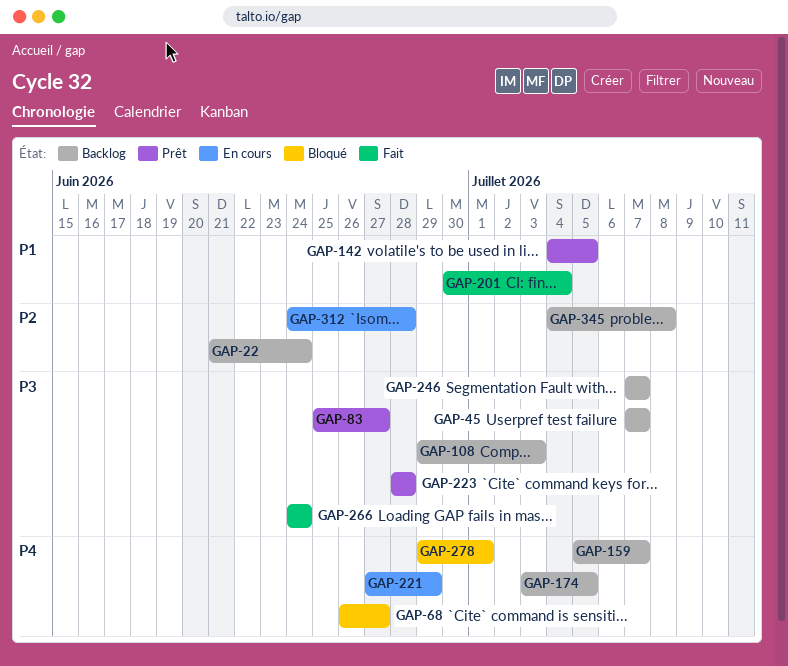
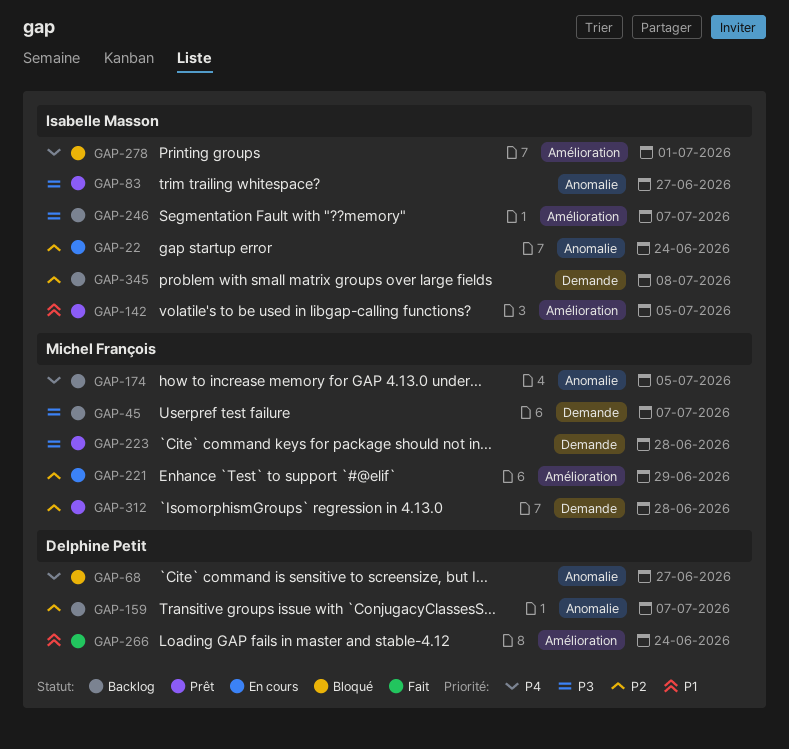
GAP-22, status: Backlog -> En cours
GAP-108: present -> none
GAP-159, priority: P4 -> P2
GAP-201: present -> none
GAP-221, priority: P4 -> P2
GAP-266, priority: P3 -> P1
GAP-312, status: En cours -> Prêt

